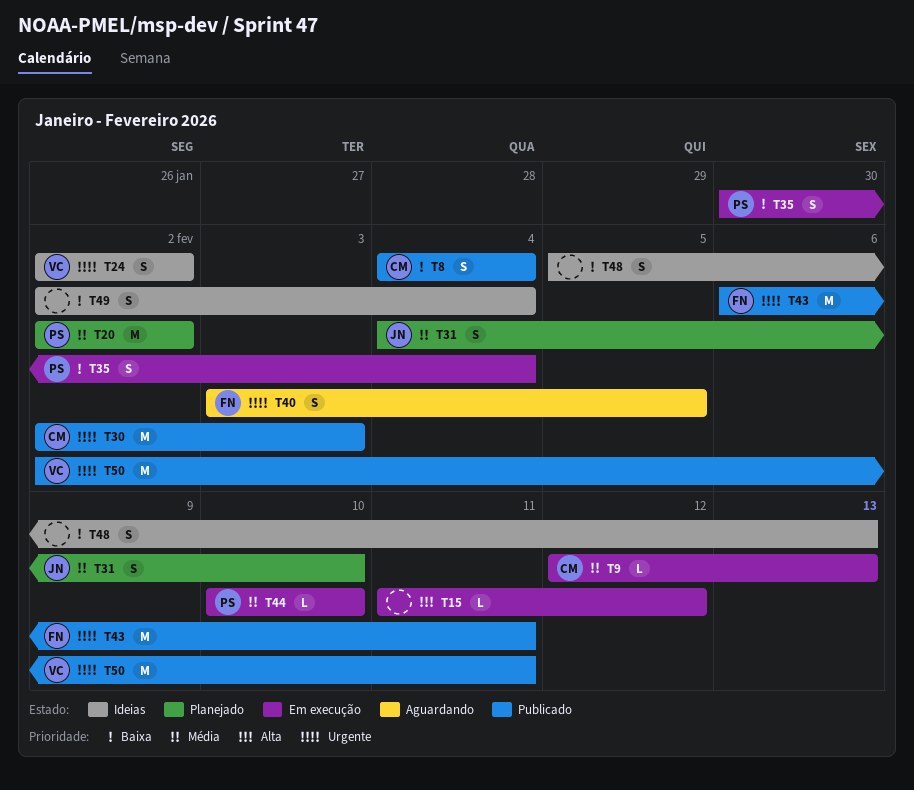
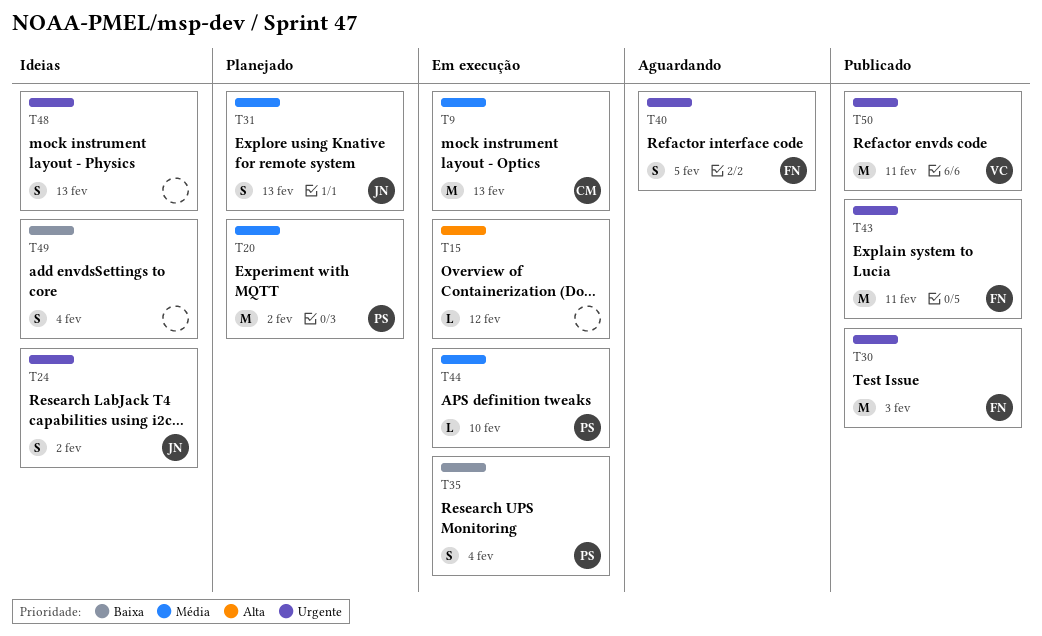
T8: present -> none
T9, estimate: L -> M
T24, owner: VC -> JN
T30, owner: CM -> FN
T31, due: Feb 10 -> Feb 13
T48, priority: Baixa -> Urgente

